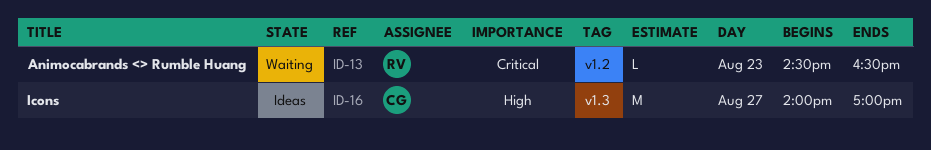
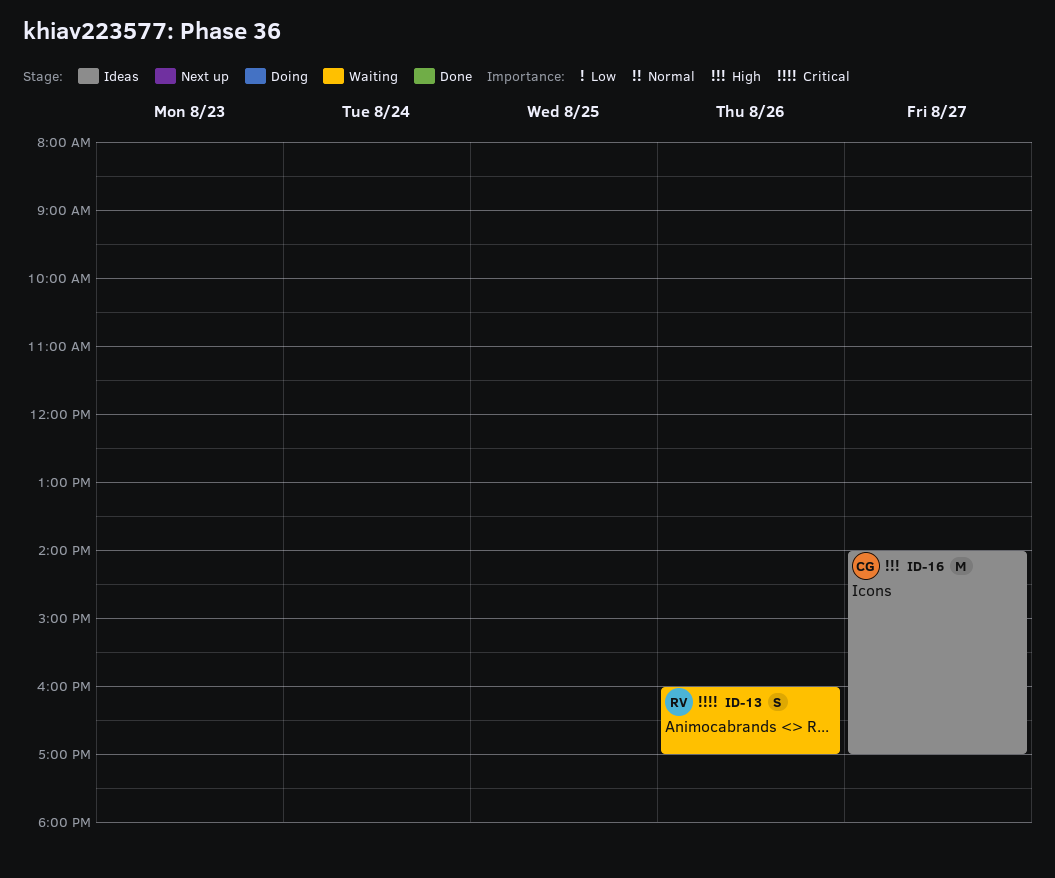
ID-13, estimate: L -> S
ID-13, day: Aug 23 -> Aug 26
ID-13, begins: 14:30 -> 16:00
ID-13, ends: 16:30 -> 17:00

